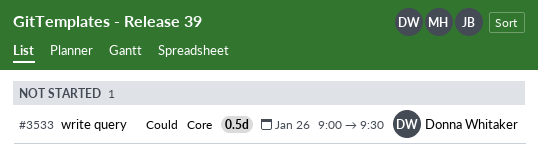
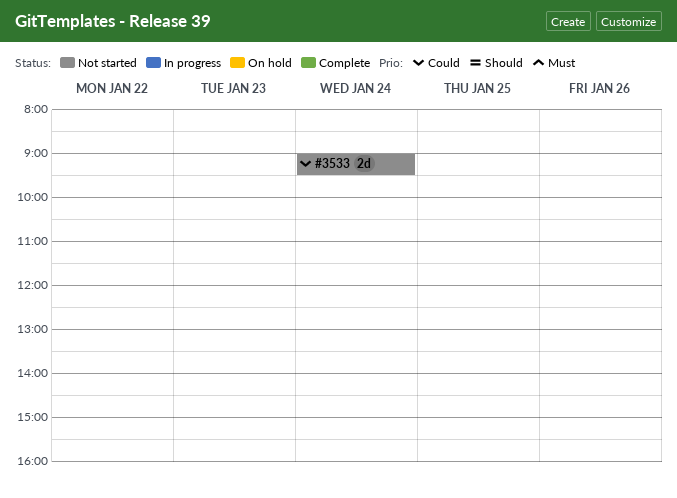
#3533, estimate: 0.5d -> 2d
#3533, day: Jan 26 -> Jan 24

